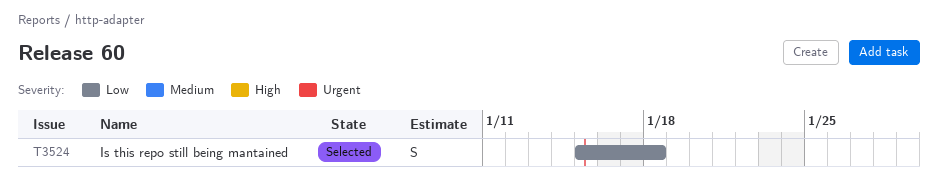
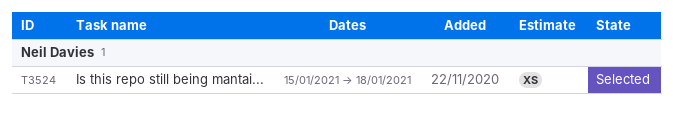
T3524, estimate: S -> XS

